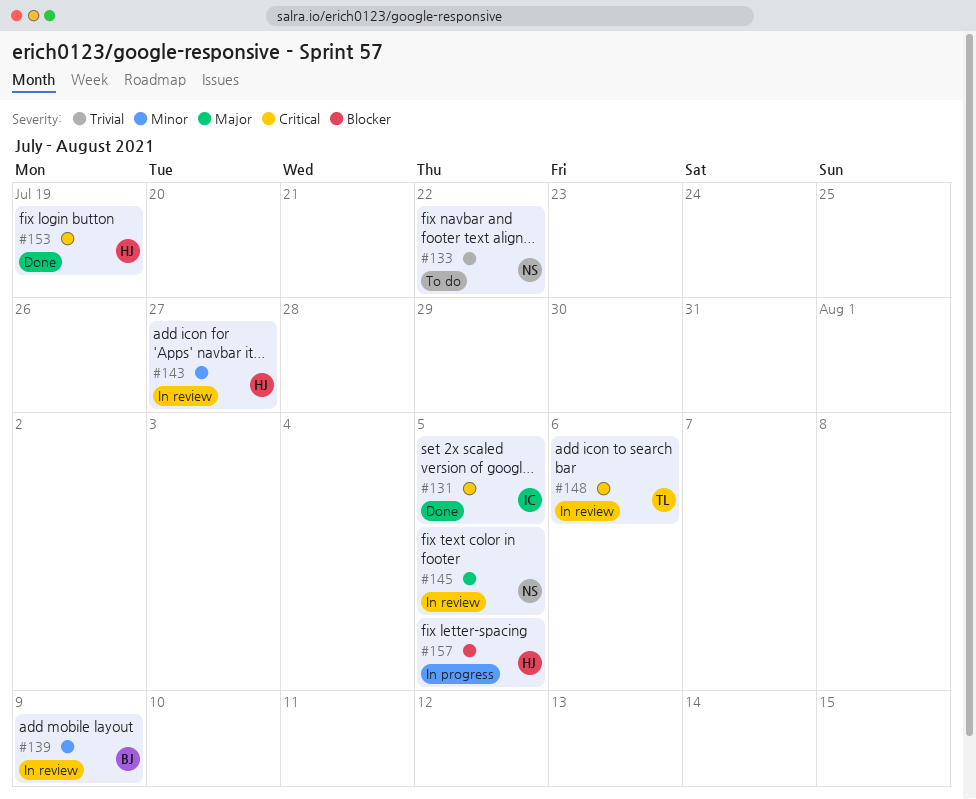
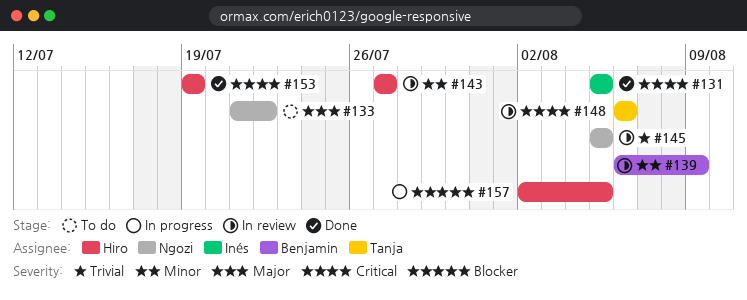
#133, priority: Trivial -> Major
#145, priority: Major -> Trivial

